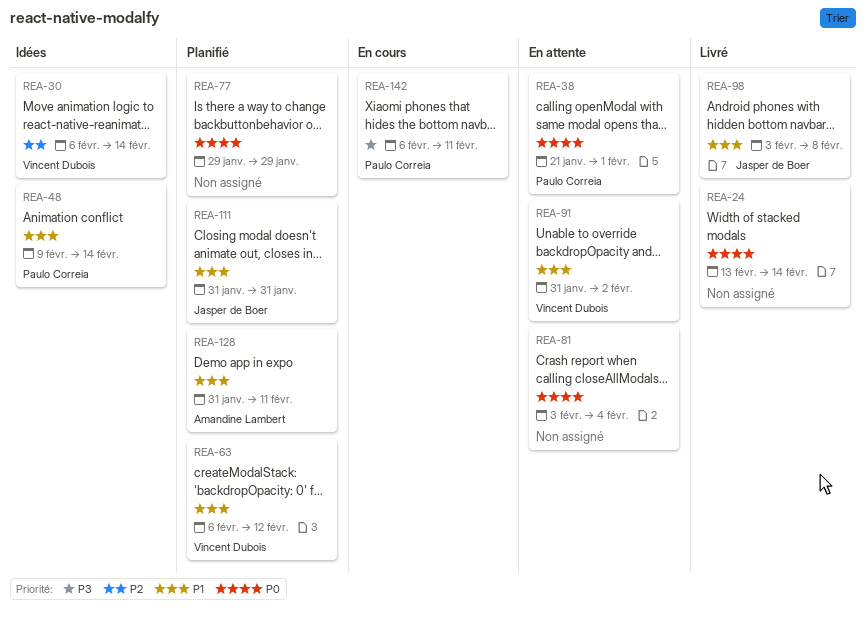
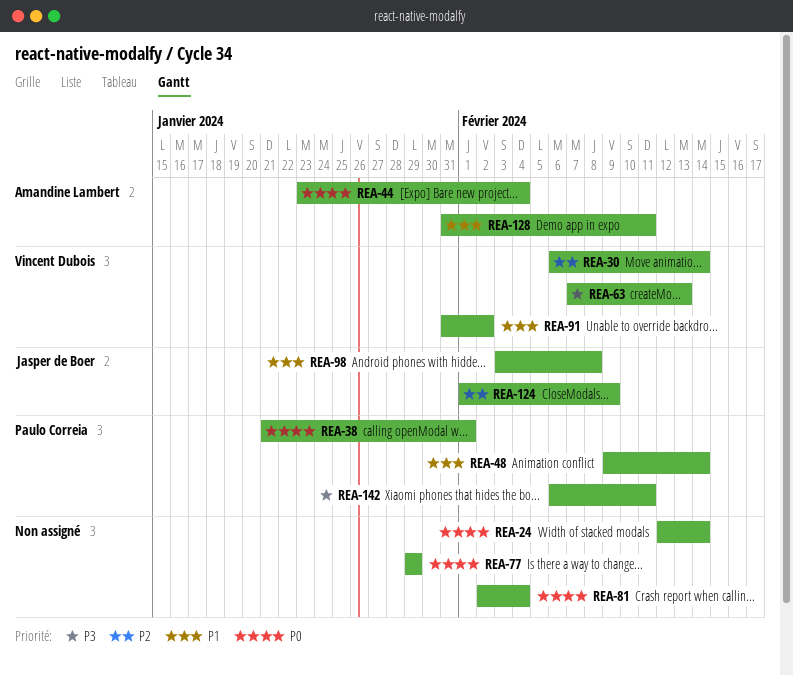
REA-24, start: Feb 13 -> Feb 12
REA-44: none -> present
REA-63, priority: P1 -> P3
REA-63, start: Feb 6 -> Feb 7
REA-63, due: Feb 12 -> Feb 13
REA-81, start: Feb 3 -> Feb 2
REA-111: present -> none
REA-124: none -> present

